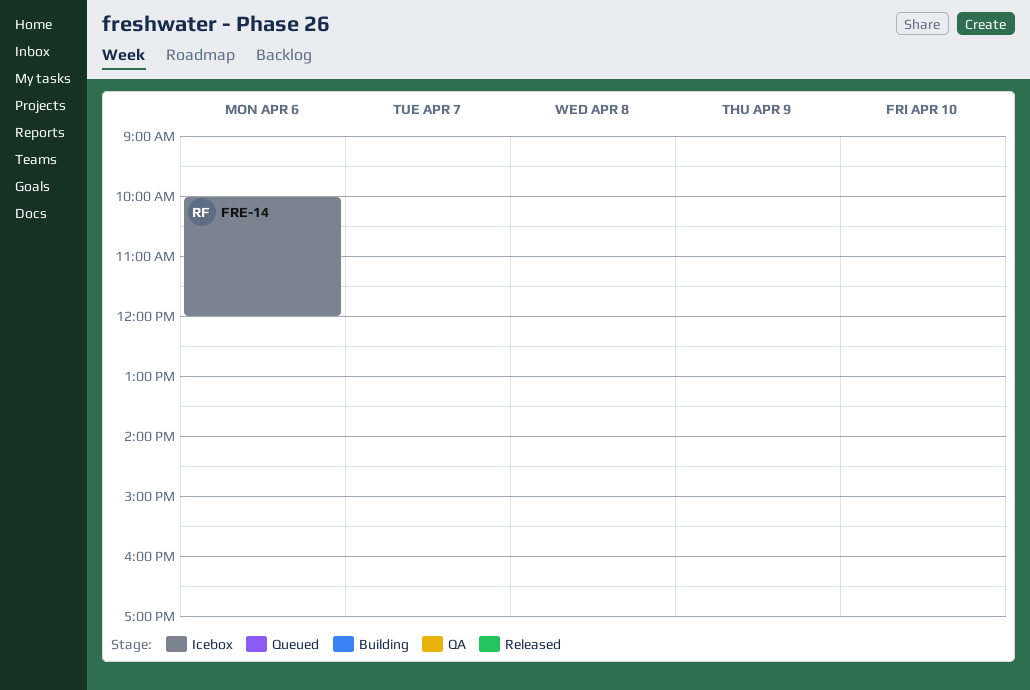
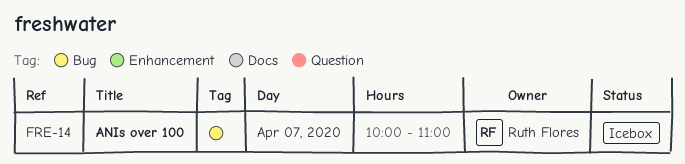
FRE-14, day: Apr 6 -> Apr 7
FRE-14, ends: 12:00 -> 11:00

